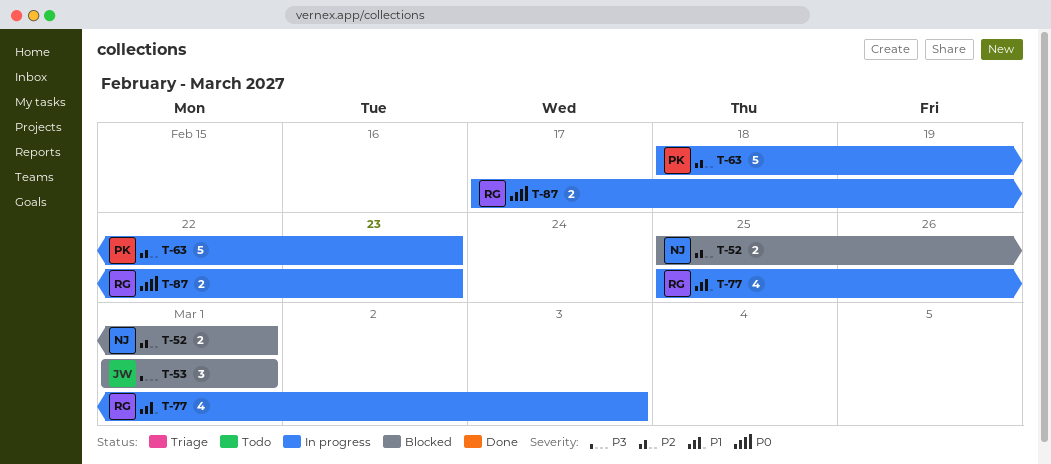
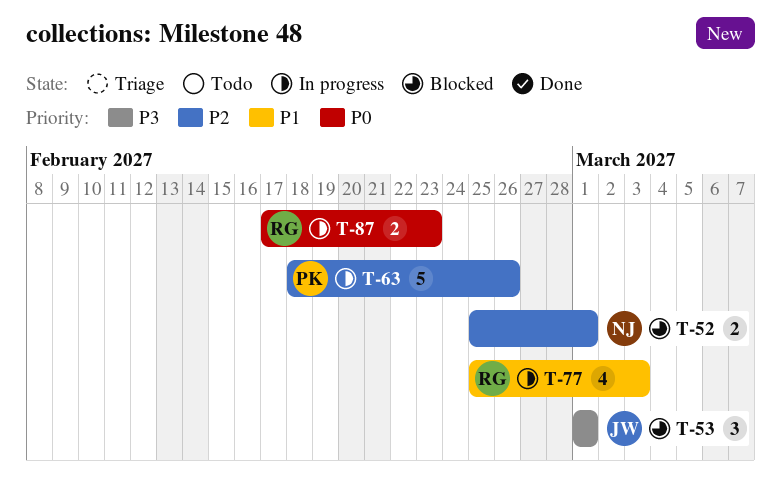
T-63, due: Feb 23 -> Feb 26

